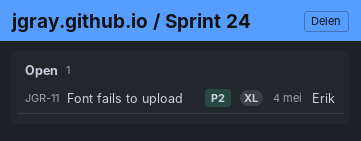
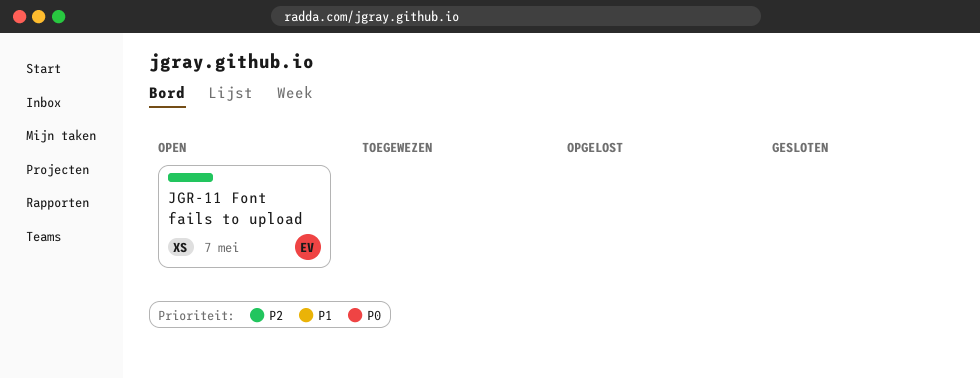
JGR-11, estimate: XL -> XS
JGR-11, due: May 4 -> May 7

